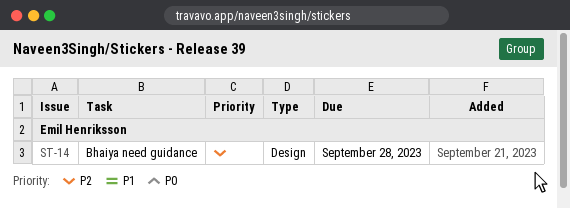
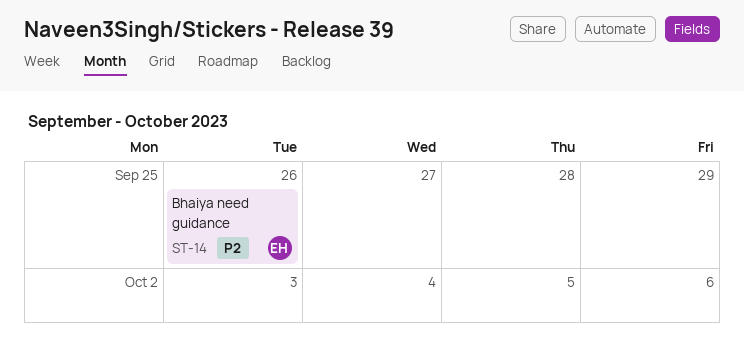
ST-14, due: Sep 28 -> Sep 26

